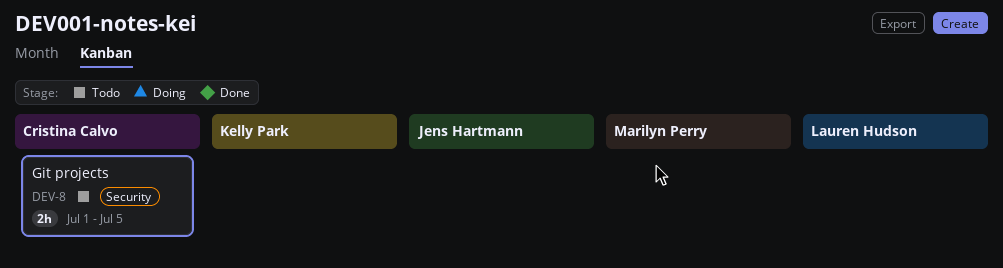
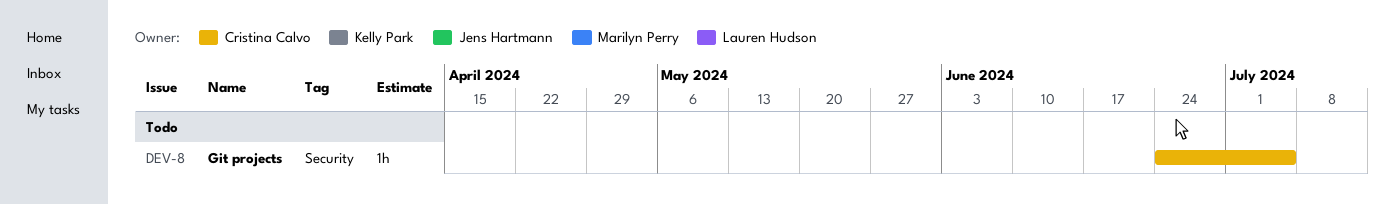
DEV-8, estimate: 2h -> 1h
DEV-8, start: Jul 1 -> Jun 24

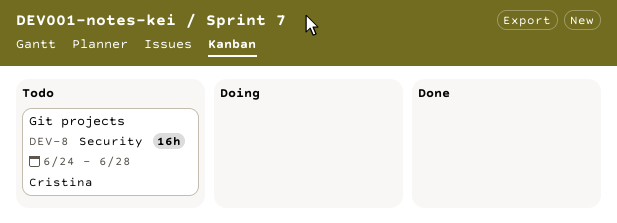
DEV-8, estimate: 1h -> 16h
DEV-8, due: Jul 5 -> Jun 28

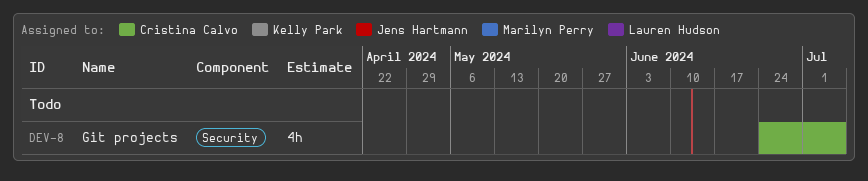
DEV-8, estimate: 16h -> 4h
DEV-8, due: Jun 28 -> Jul 5

